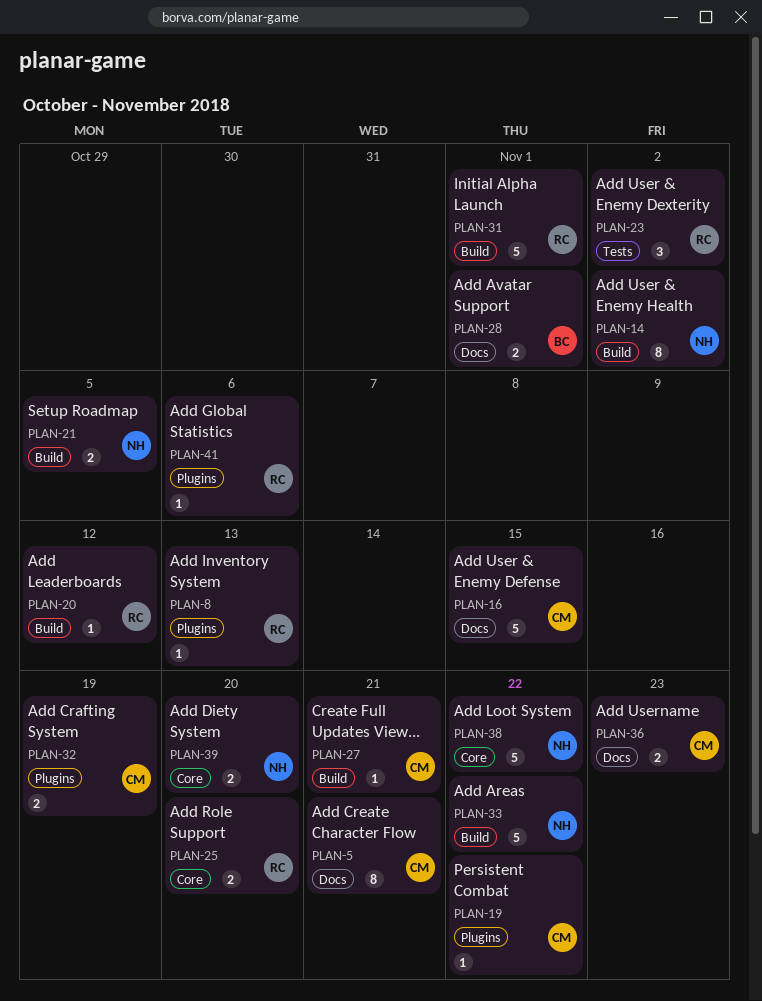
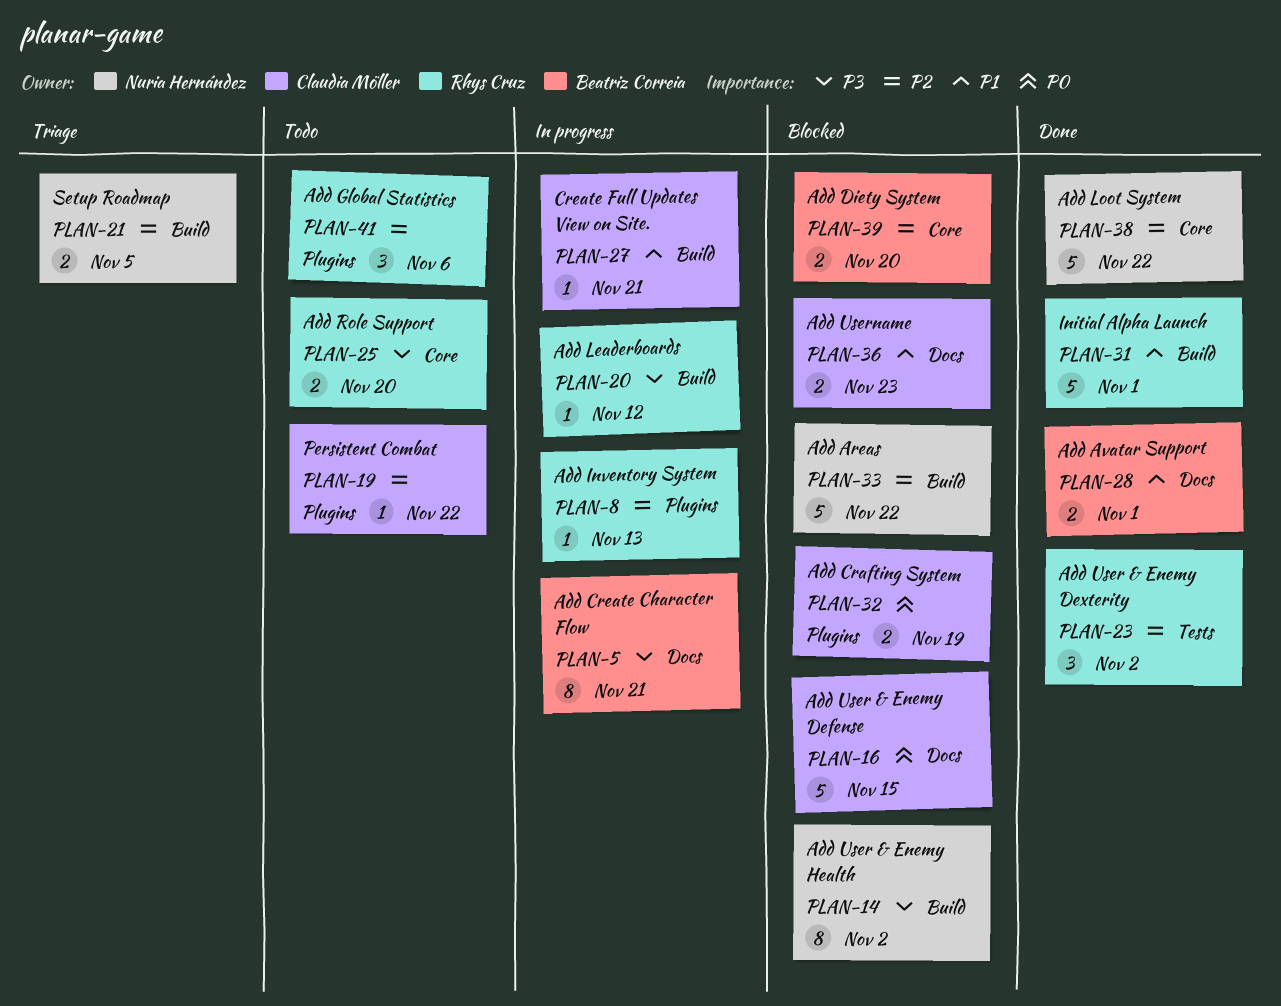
PLAN-5, owner: Claudia Möller -> Beatriz Correia
PLAN-39, owner: Nuria Hernández -> Beatriz Correia
PLAN-41, estimate: 1 -> 3

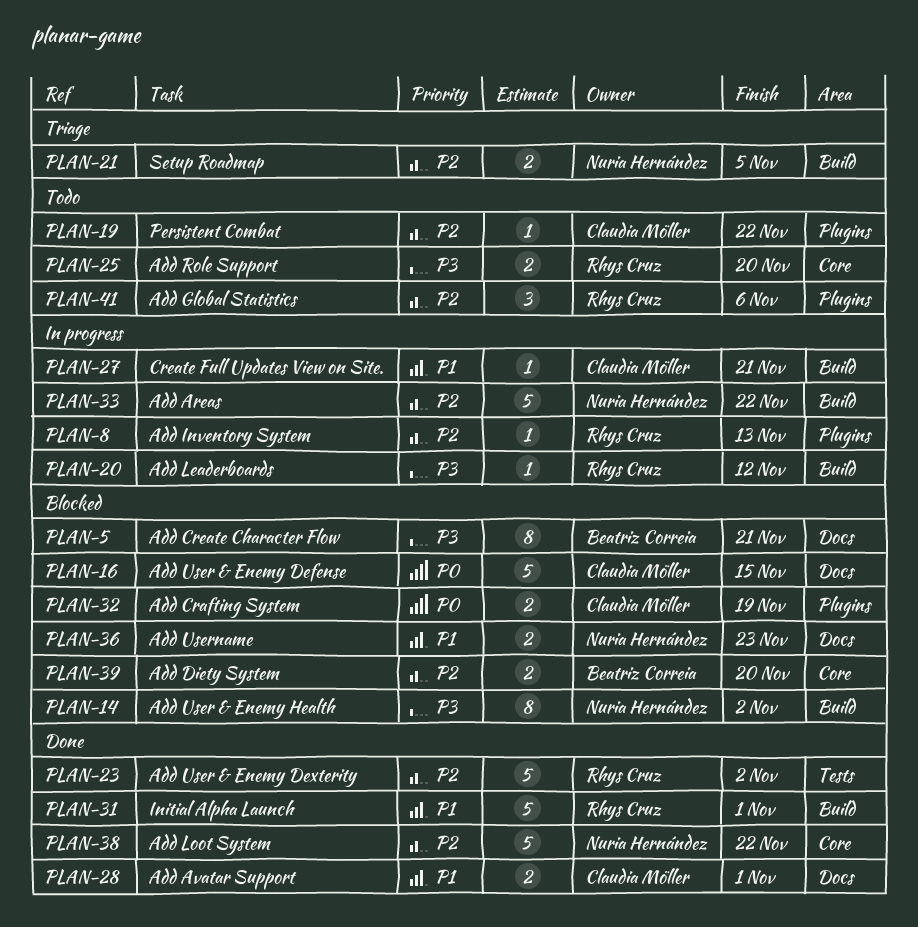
PLAN-5, status: In progress -> Blocked
PLAN-23, estimate: 3 -> 5
PLAN-28, owner: Beatriz Correia -> Claudia Möller
PLAN-33, status: Blocked -> In progress
PLAN-36, owner: Claudia Möller -> Nuria Hernández

